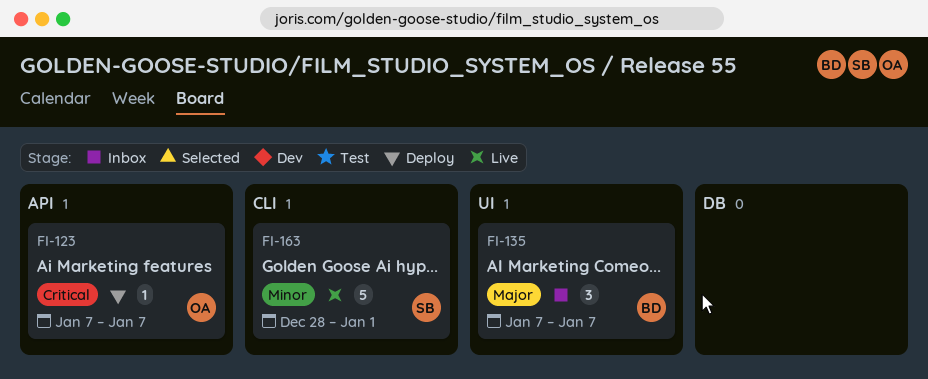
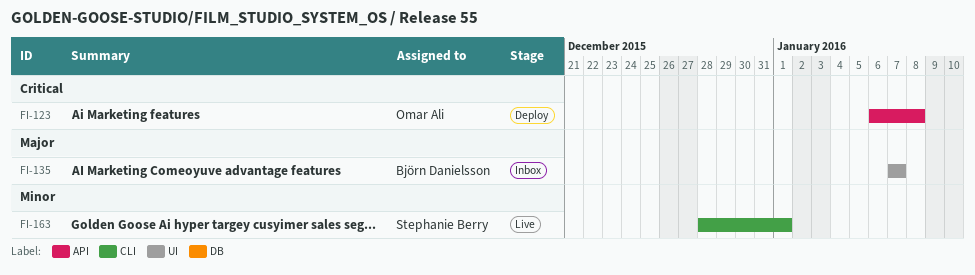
FI-123, start: Jan 7 -> Jan 6
FI-123, due: Jan 7 -> Jan 8

